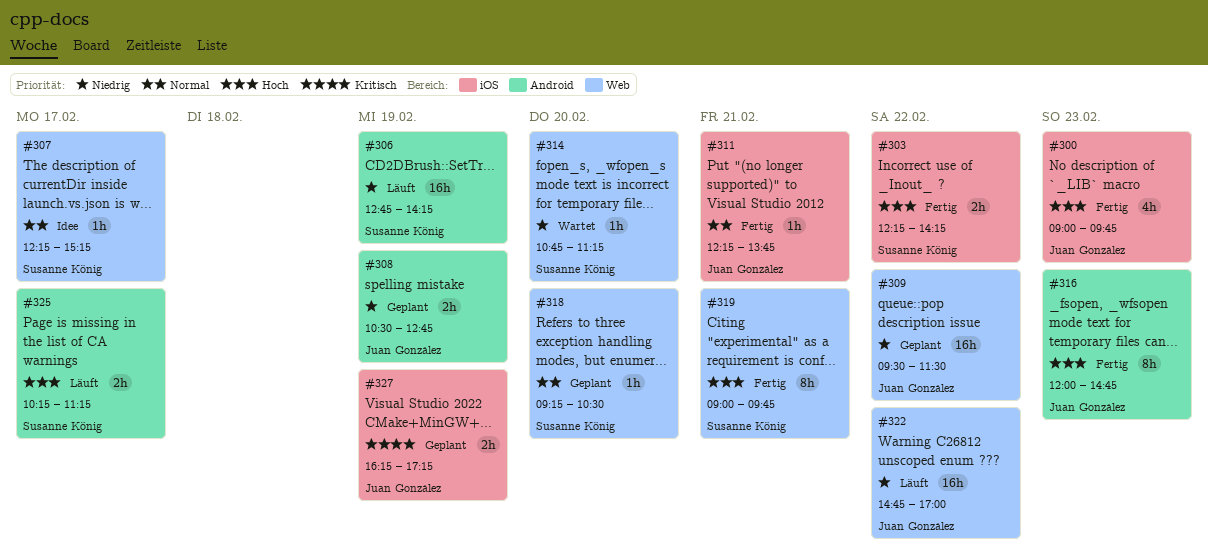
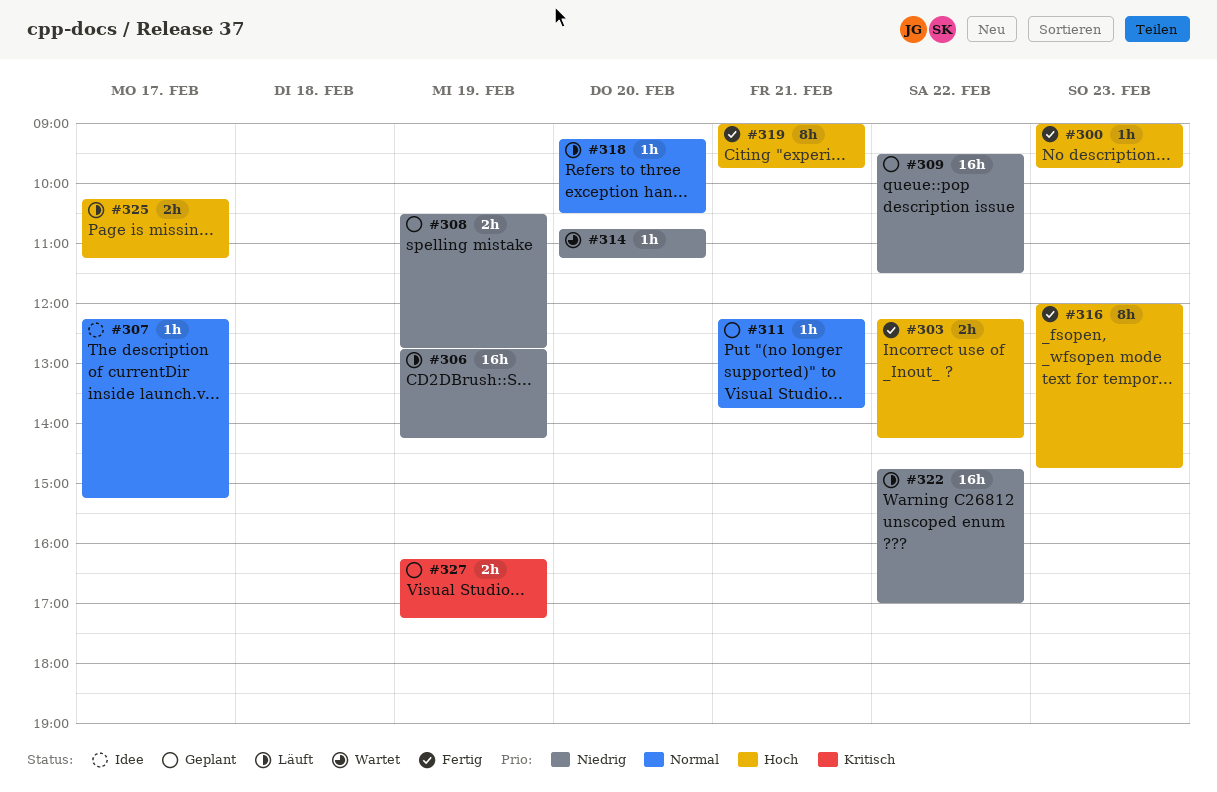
#300, estimate: 4h -> 1h
#311, status: Fertig -> Geplant
#318, status: Geplant -> Läuft

